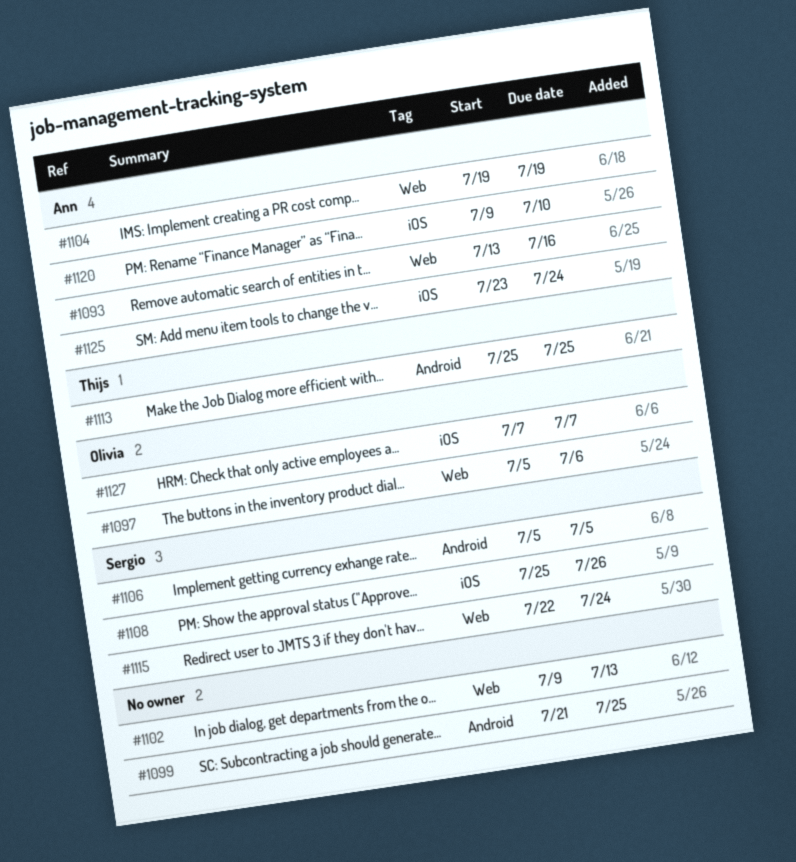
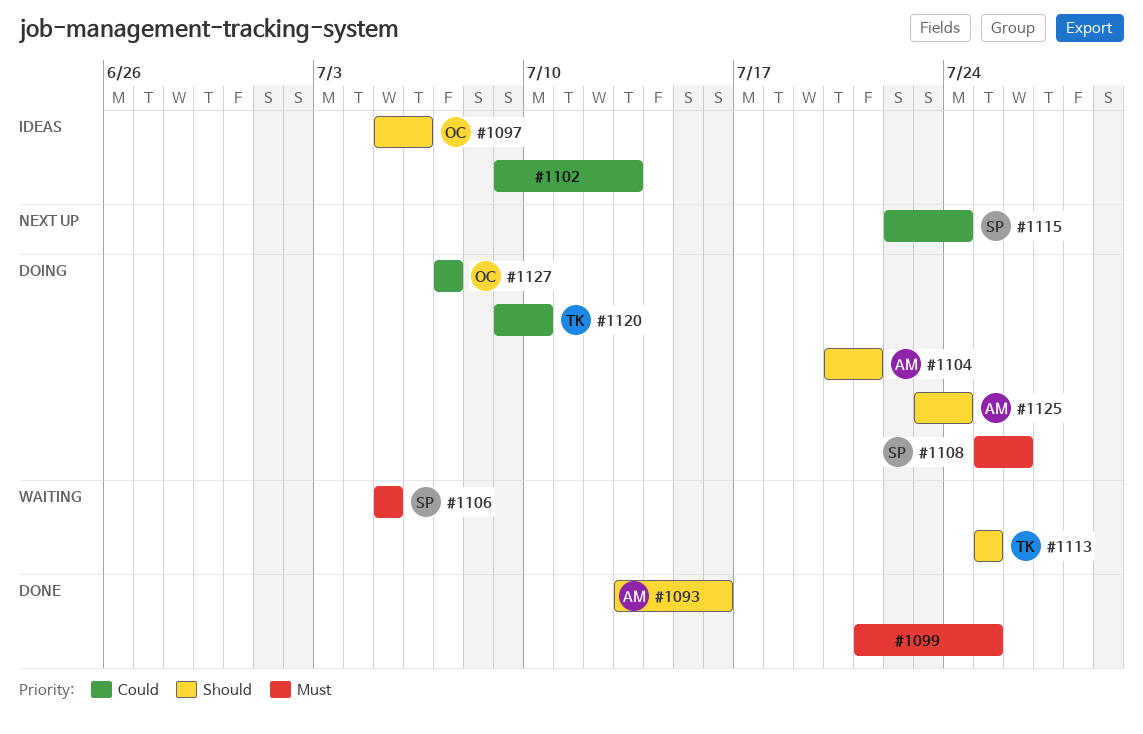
#1104, start: Jul 19 -> Jul 20
#1104, due: Jul 19 -> Jul 21
#1120, owner: Ann -> Thijs

